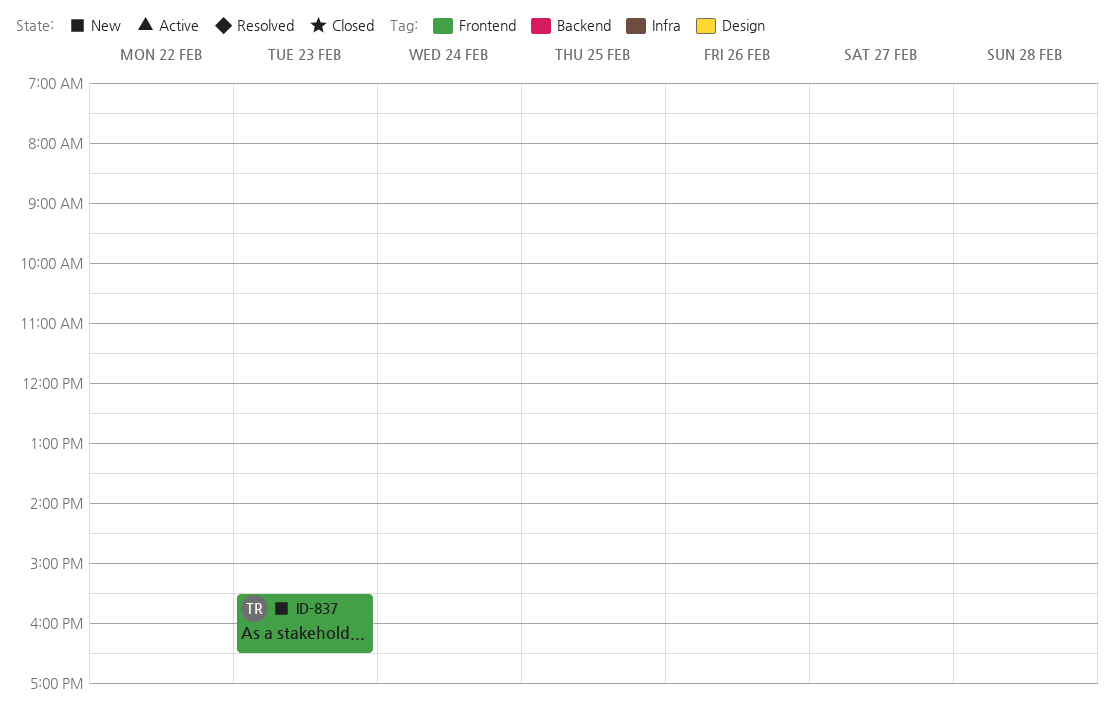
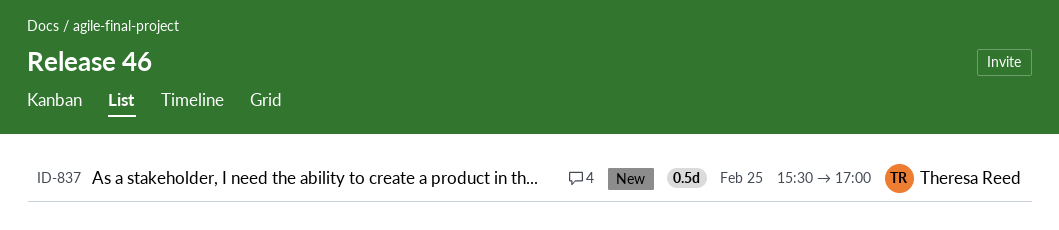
ID-837, day: Feb 23 -> Feb 25
ID-837, ends: 16:30 -> 17:00

